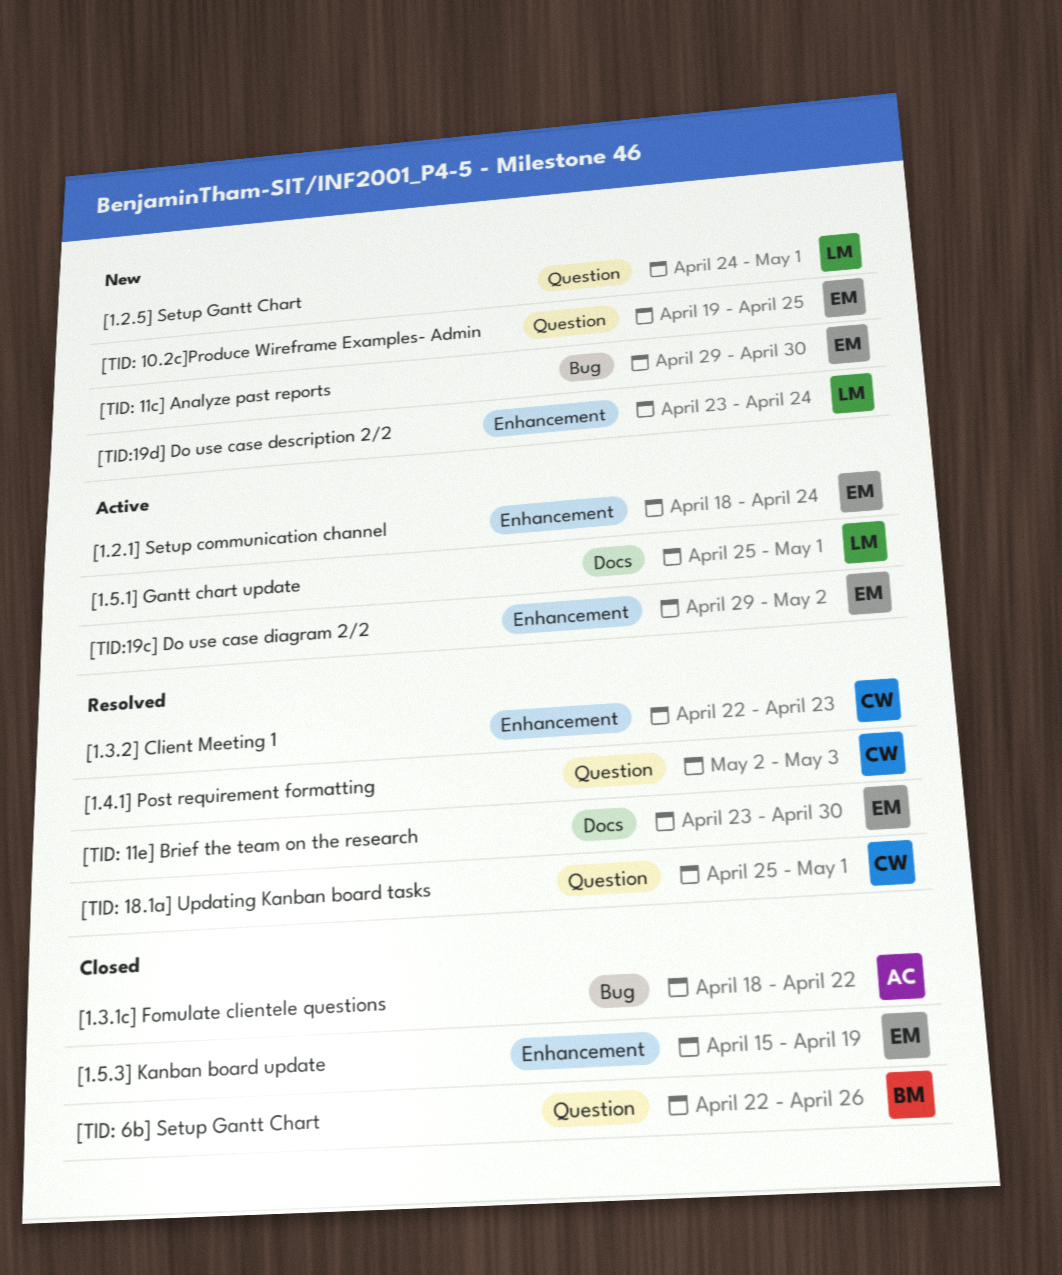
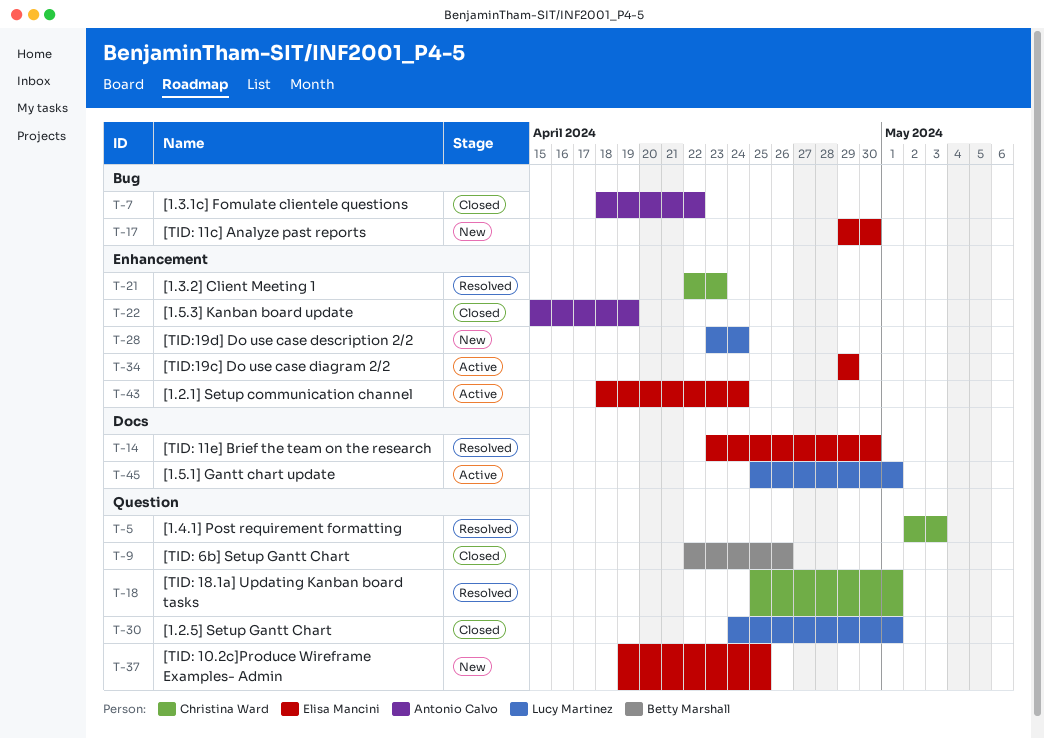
[1.2.5] Setup Gantt Chart, status: New -> Closed
[1.5.3] Kanban board update, owner: Elisa Mancini -> Antonio Calvo
[TID:19c] Do use case diagram 2/2, due: May 2 -> Apr 29

